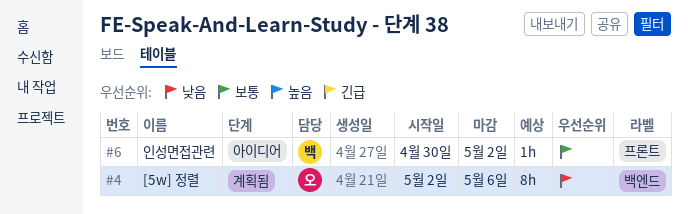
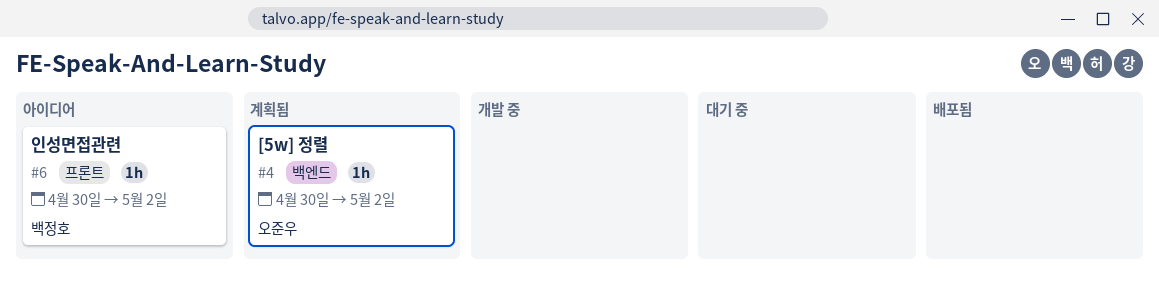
#4, estimate: 8h -> 1h
#4, start: May 2 -> Apr 30
#4, due: May 6 -> May 2

